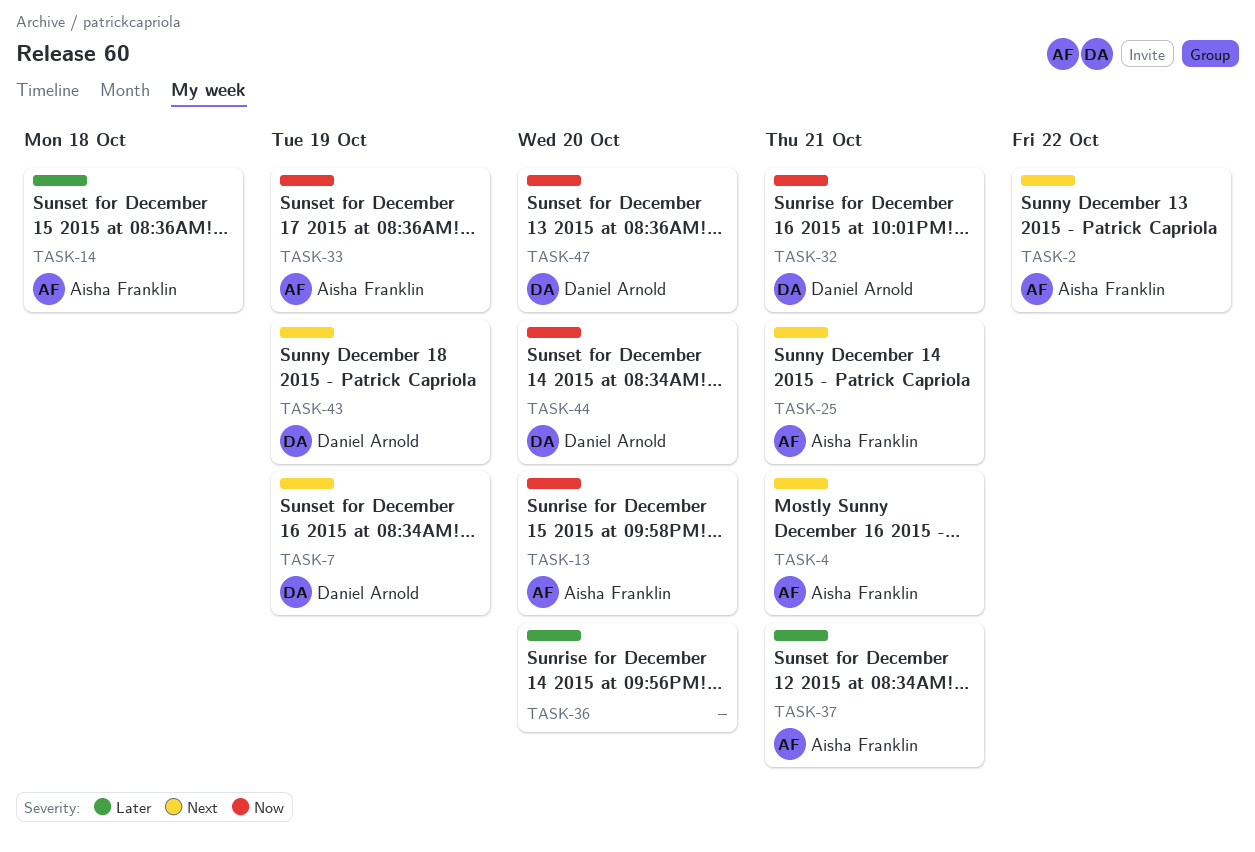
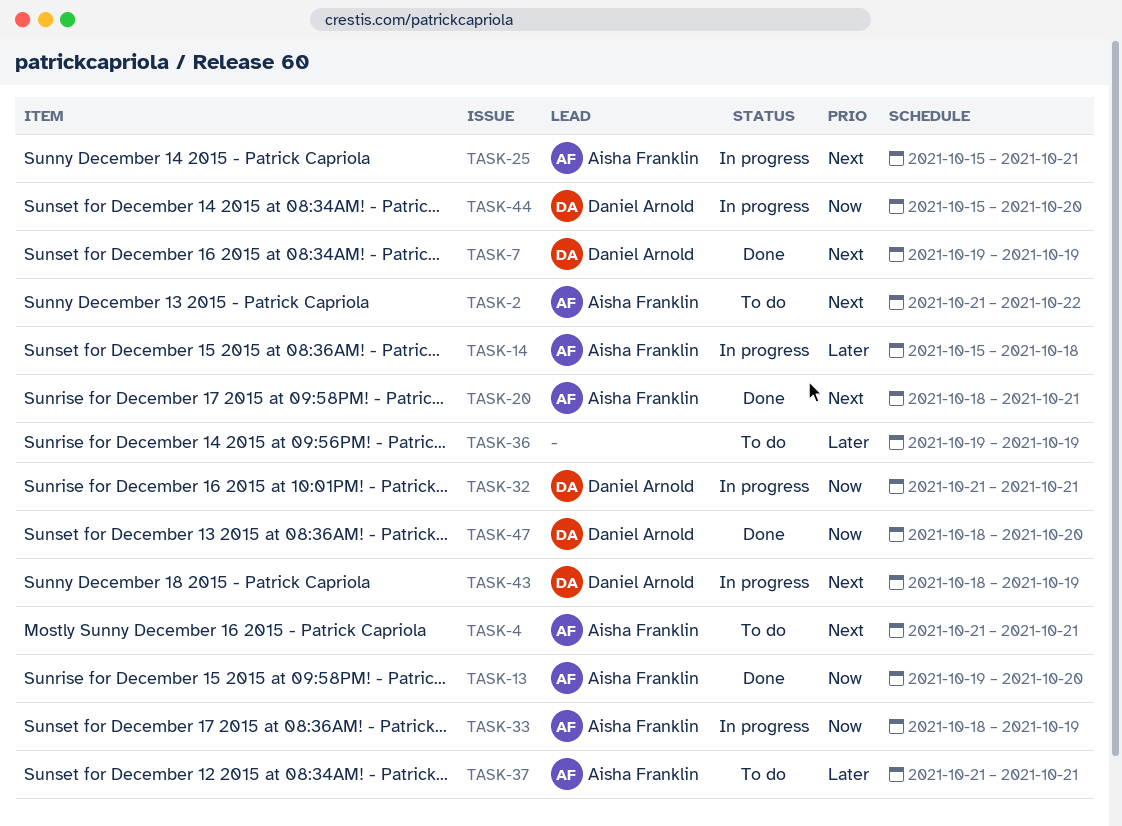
TASK-20: none -> present
TASK-36, due: Oct 20 -> Oct 19

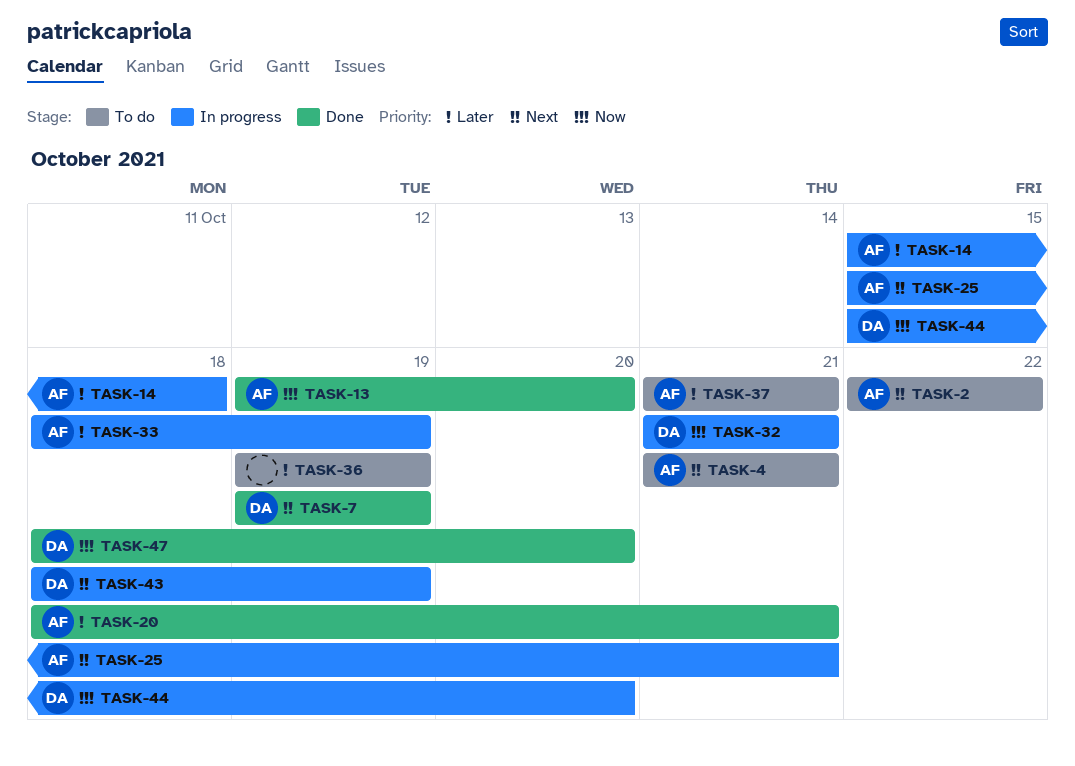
TASK-2, start: Oct 21 -> Oct 22
TASK-20, priority: Next -> Later
TASK-33, priority: Now -> Later

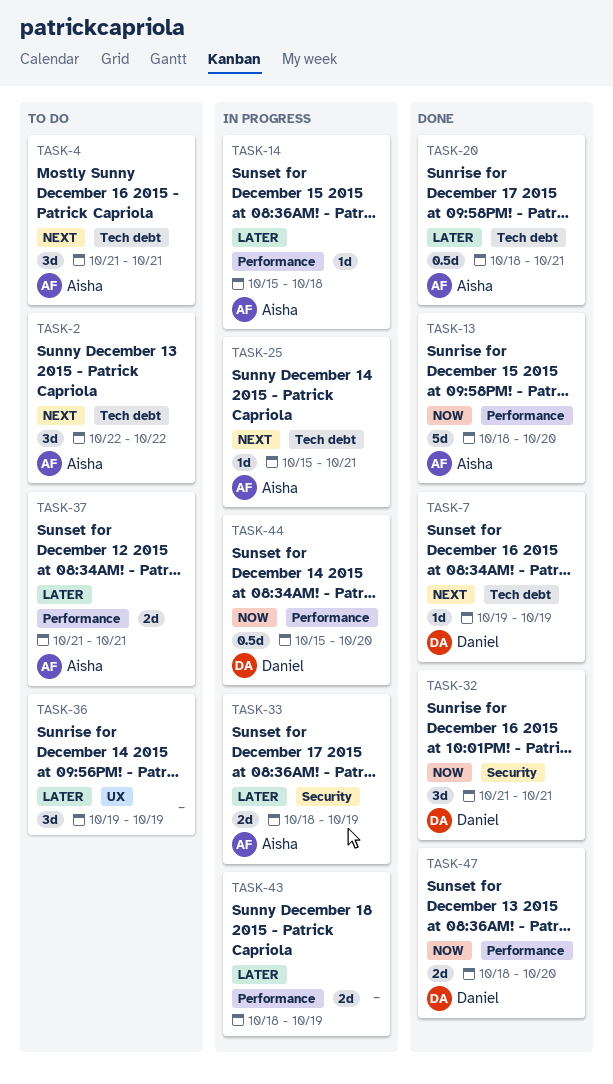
TASK-13, start: Oct 19 -> Oct 18
TASK-32, status: In progress -> Done
TASK-43, owner: Daniel -> none
TASK-43, priority: Next -> Later

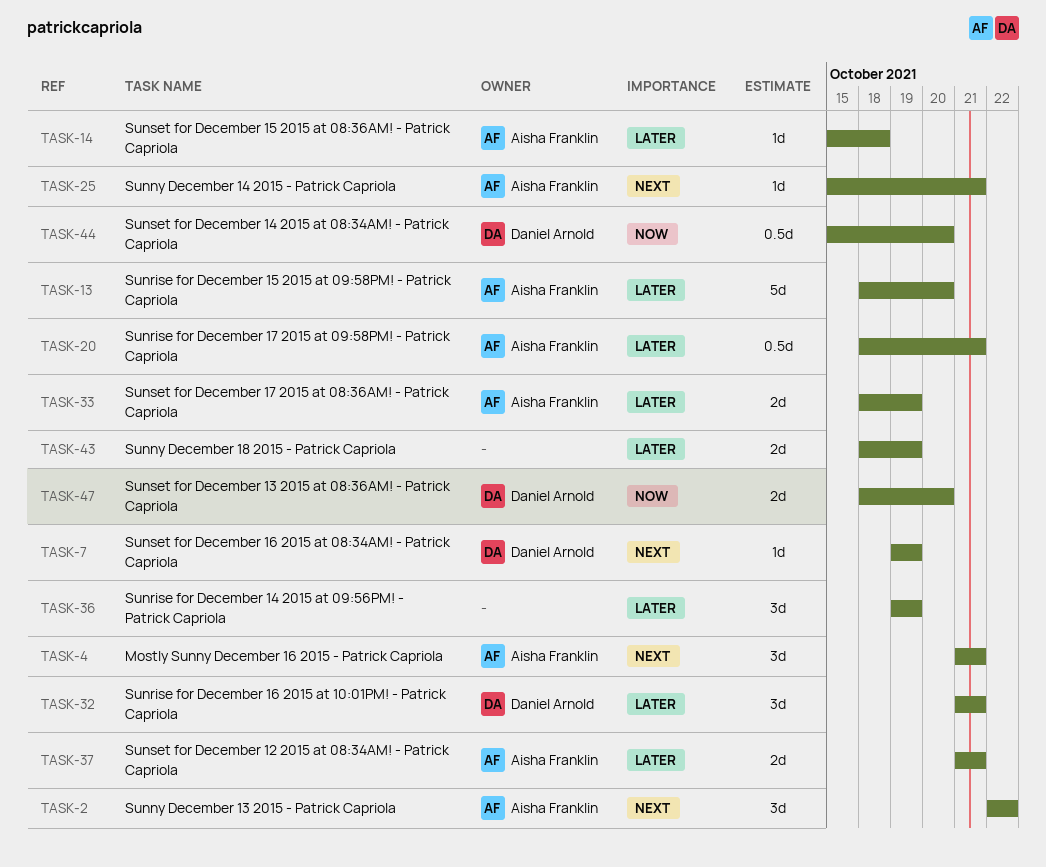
TASK-13, priority: Now -> Later
TASK-32, priority: Now -> Later

